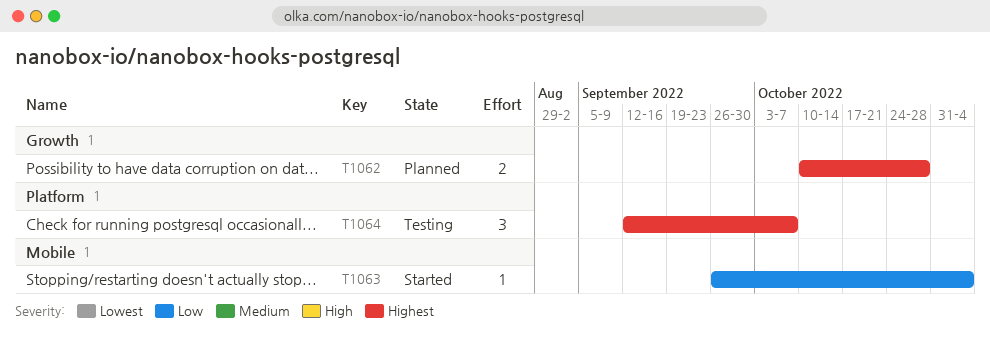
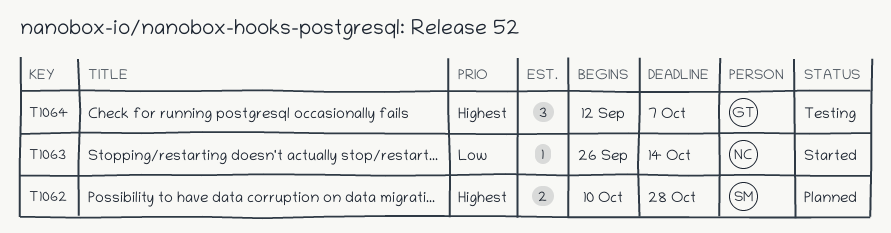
T1063, due: Nov 4 -> Oct 14

